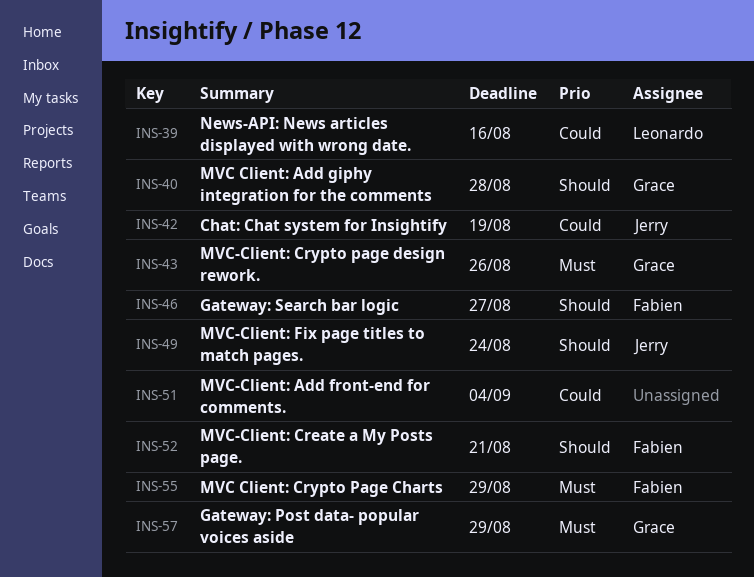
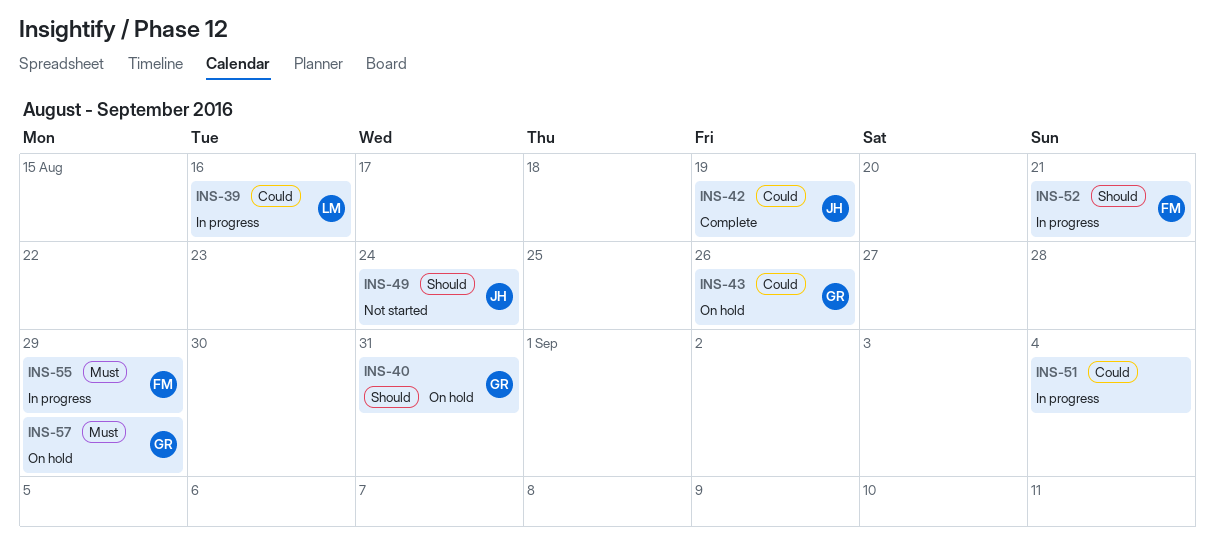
INS-40, due: Aug 28 -> Aug 31
INS-43, priority: Must -> Could
INS-46: present -> none

